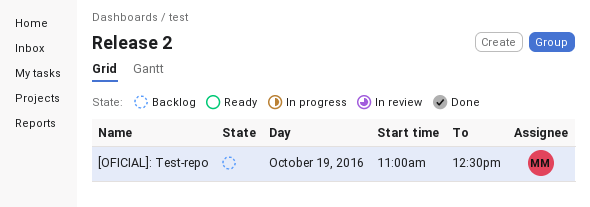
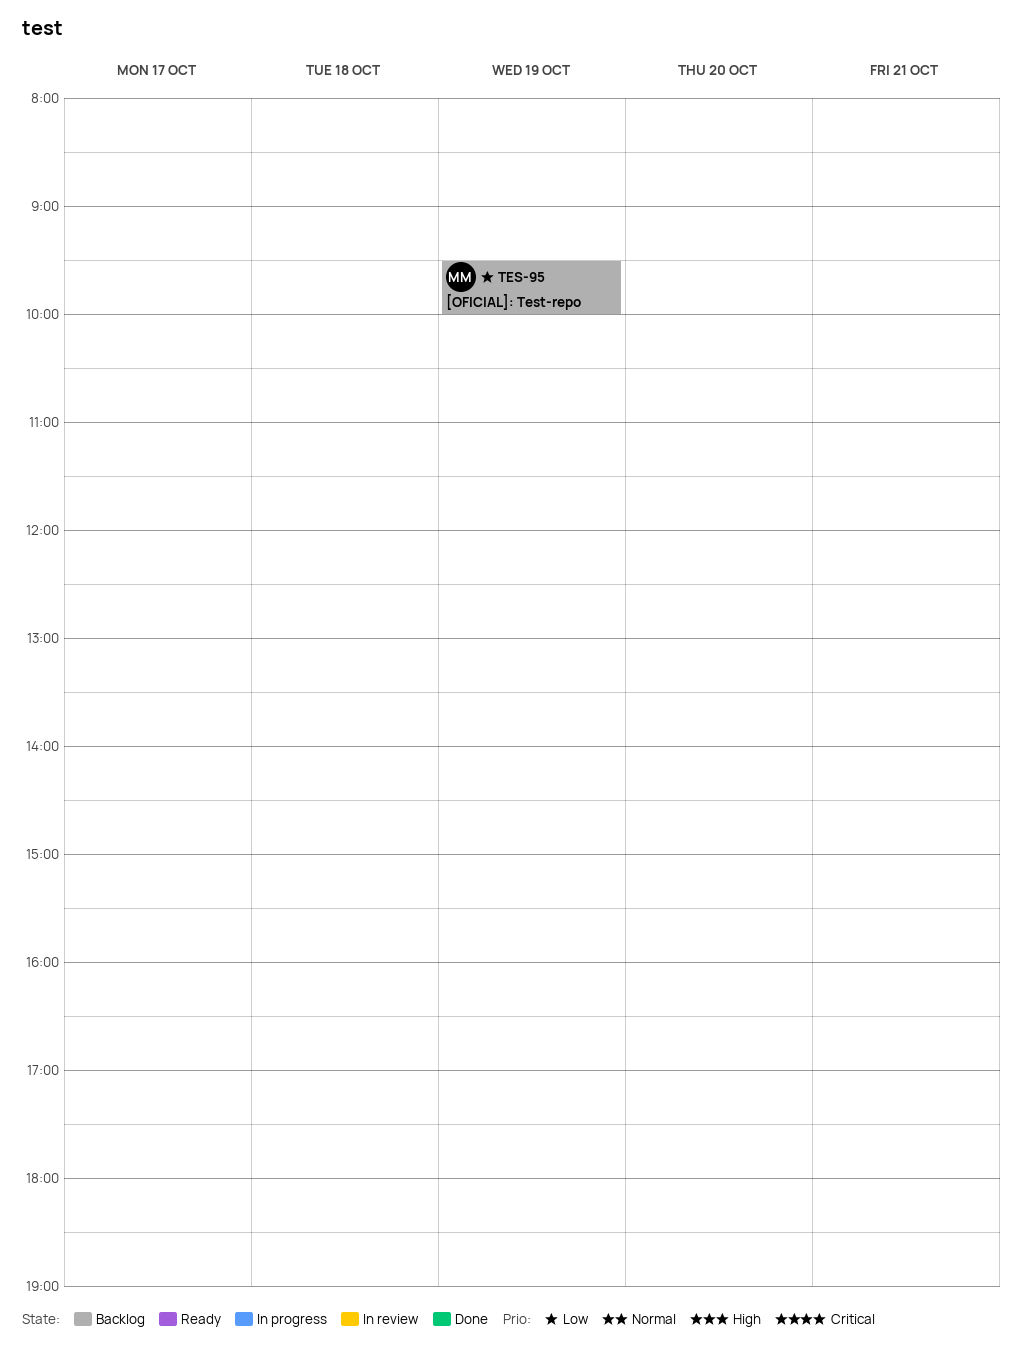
[OFICIAL]: Test-repo, begins: 11:00 -> 09:30
[OFICIAL]: Test-repo, ends: 12:30 -> 10:00

